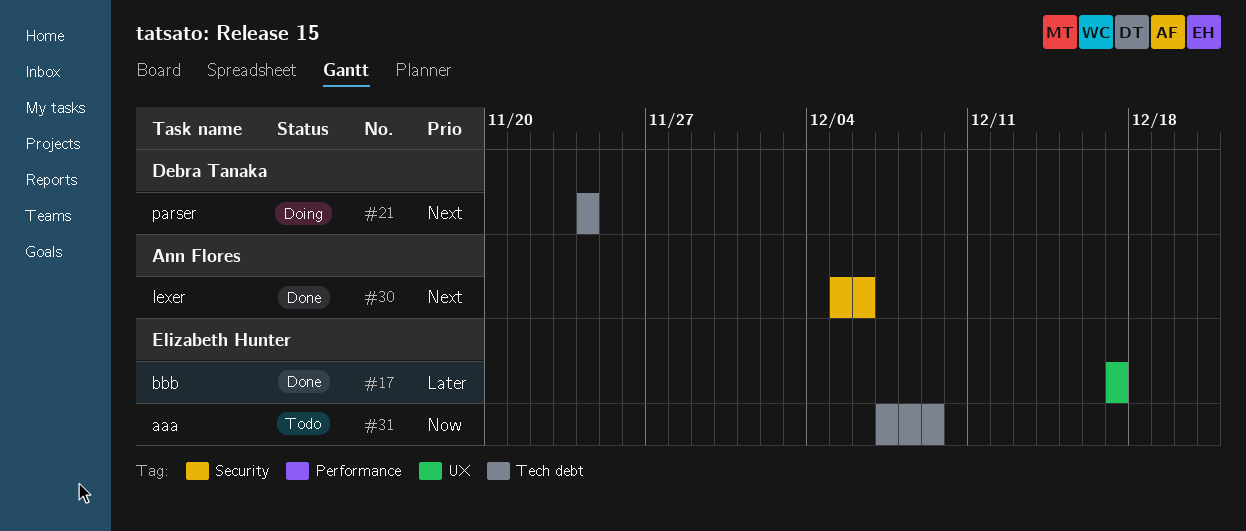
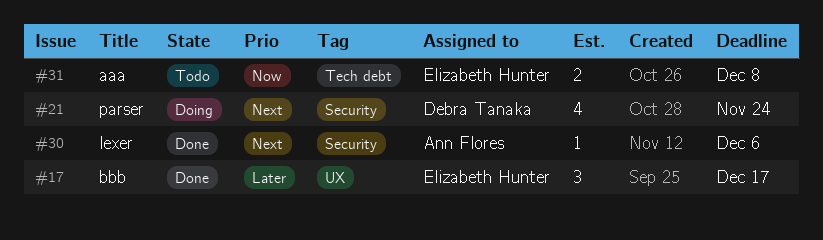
#21, label: Tech debt -> Security
#31, due: Dec 9 -> Dec 8

